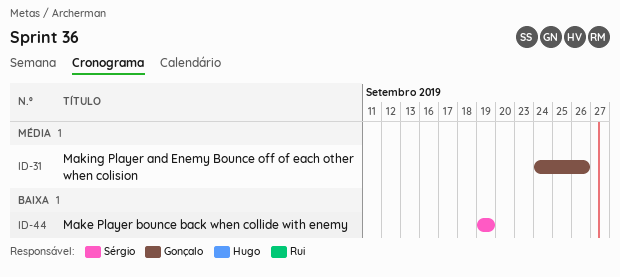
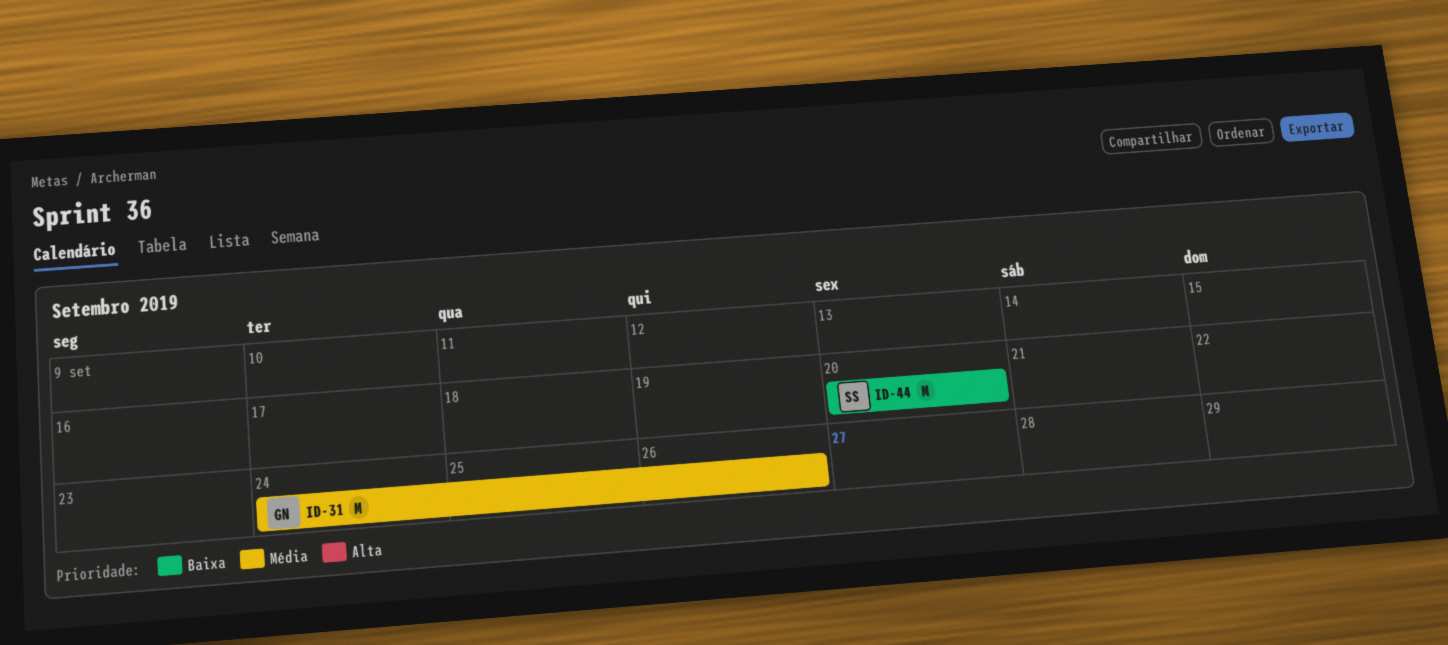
ID-44, start: Sep 19 -> Sep 20
ID-44, due: Sep 19 -> Sep 20

